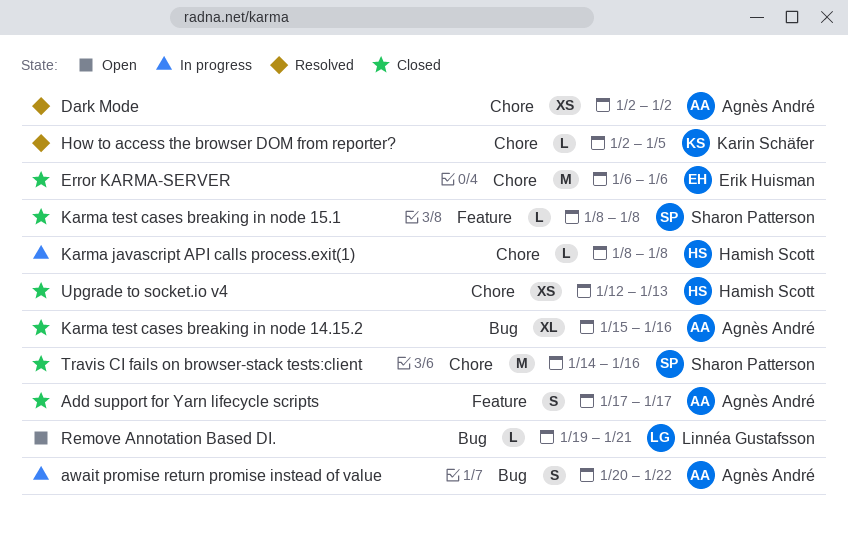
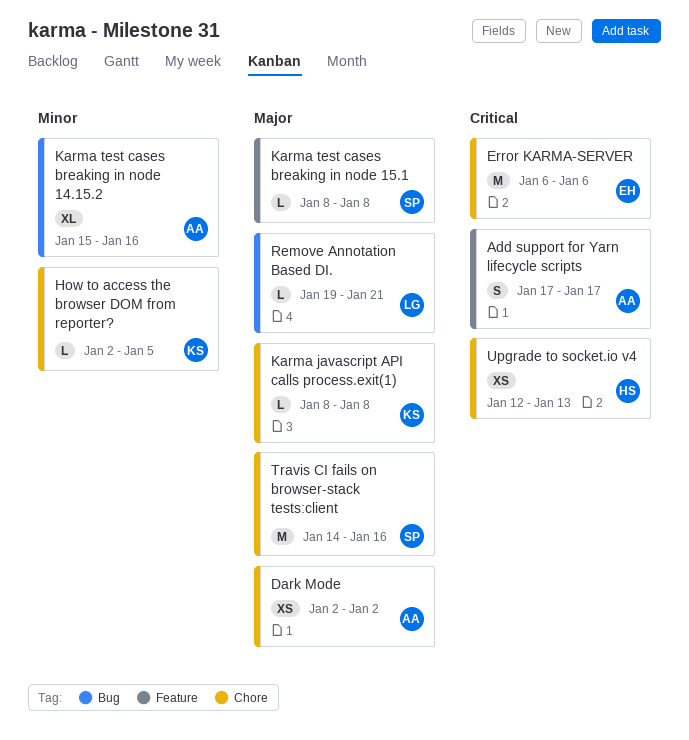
await promise return promise instead of value: present -> none
Karma javascript API calls process.exit(1), owner: Hamish Scott -> Karin Schäfer

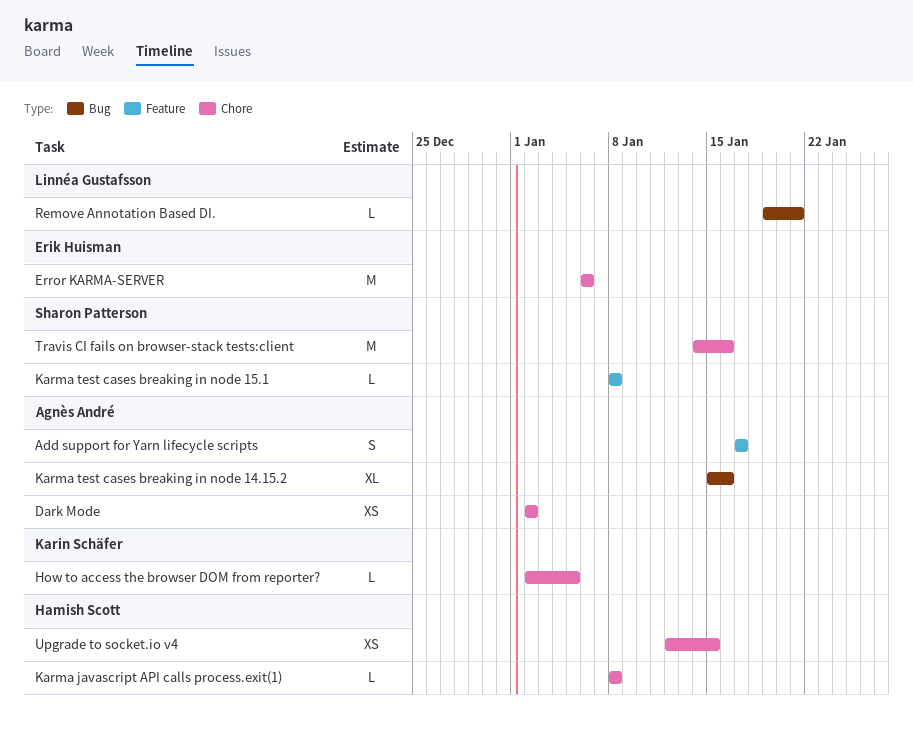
Karma javascript API calls process.exit(1), owner: Karin Schäfer -> Hamish Scott
Upgrade to socket.io v4, due: Jan 13 -> Jan 15

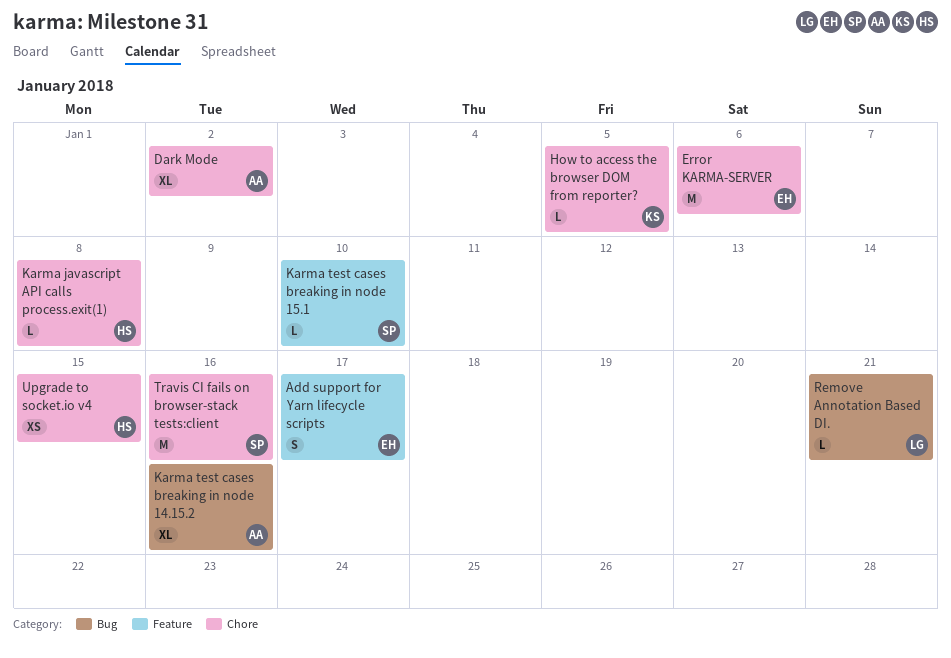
Add support for Yarn lifecycle scripts, owner: Agnès André -> Erik Huisman
Dark Mode, estimate: XS -> XL
Karma test cases breaking in node 15.1, due: Jan 8 -> Jan 10

